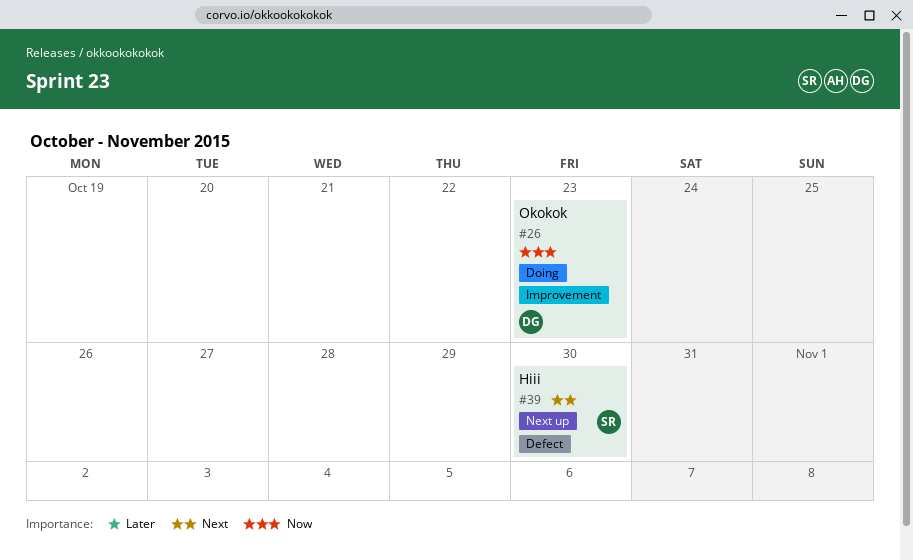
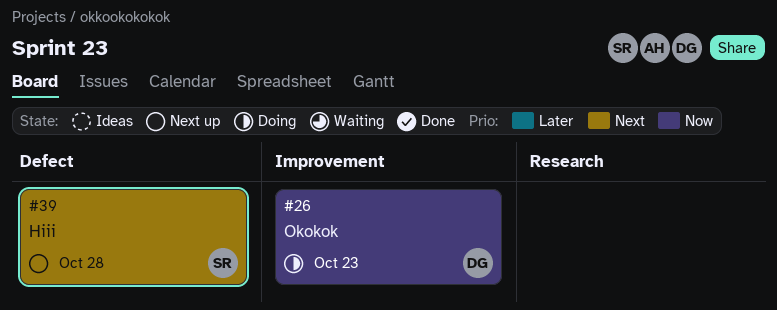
#39, due: Oct 30 -> Oct 28

